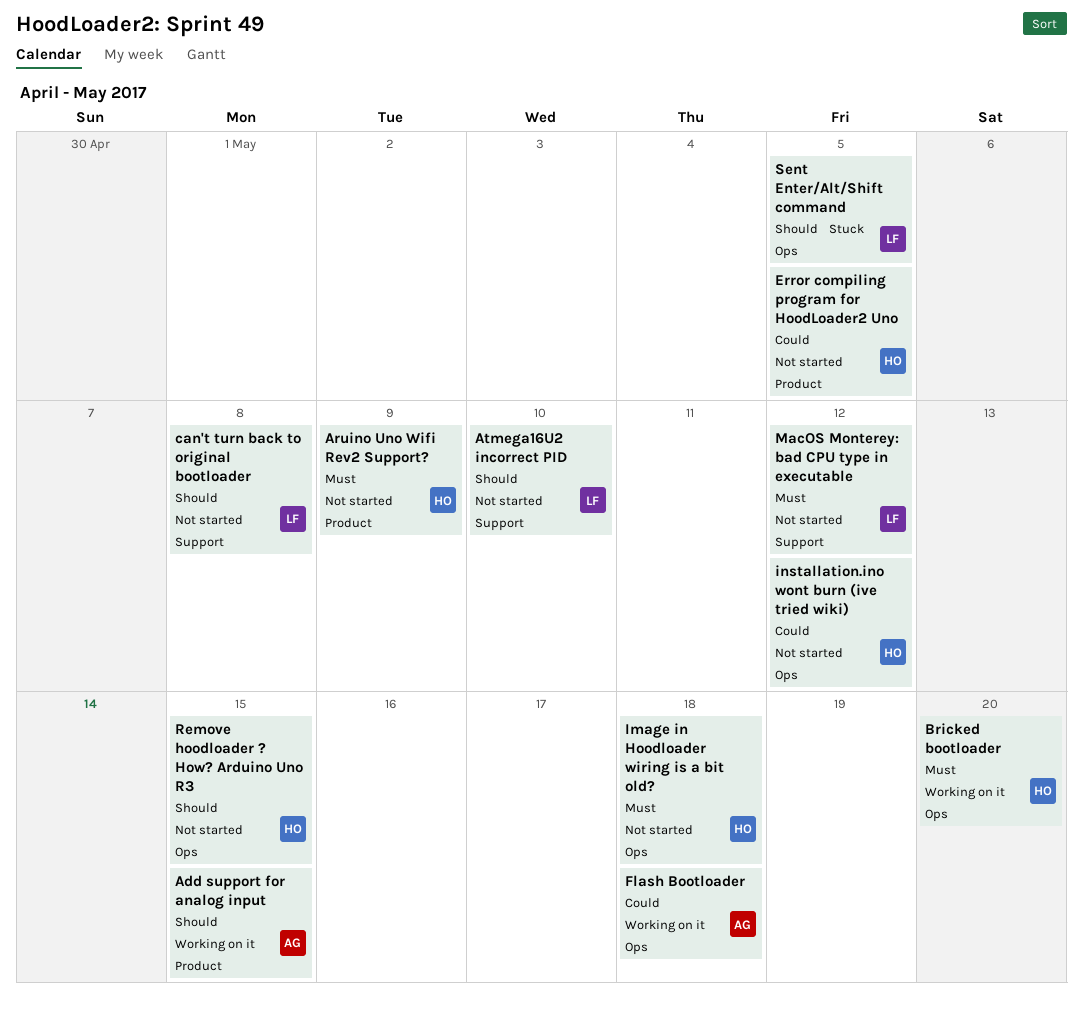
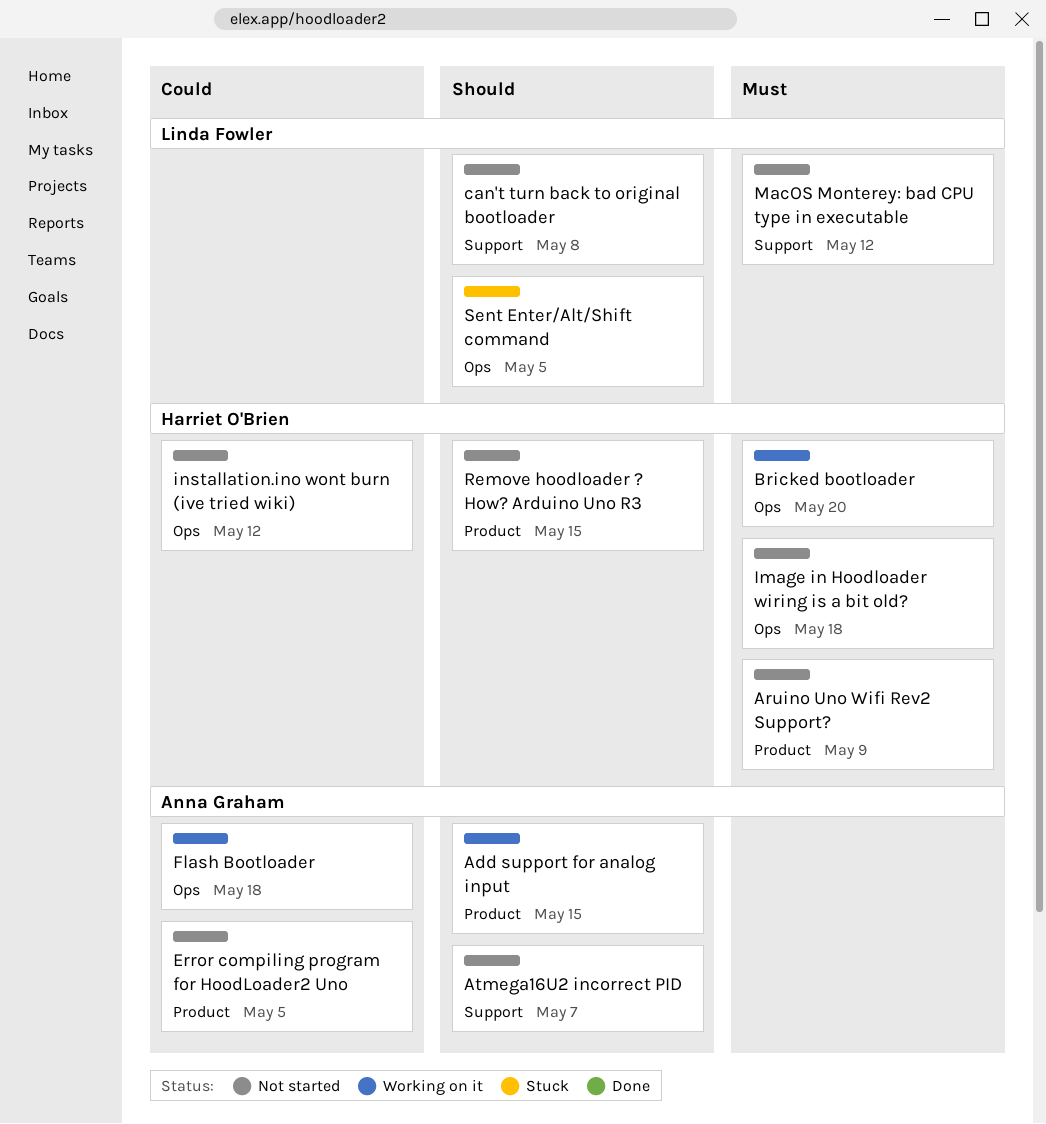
Atmega16U2 incorrect PID, owner: Linda Fowler -> Anna Graham
Atmega16U2 incorrect PID, due: May 10 -> May 7
Error compiling program for HoodLoader2 Uno, owner: Harriet O'Brien -> Anna Graham
Remove hoodloader ? How? Arduino Uno R3, label: Ops -> Product

